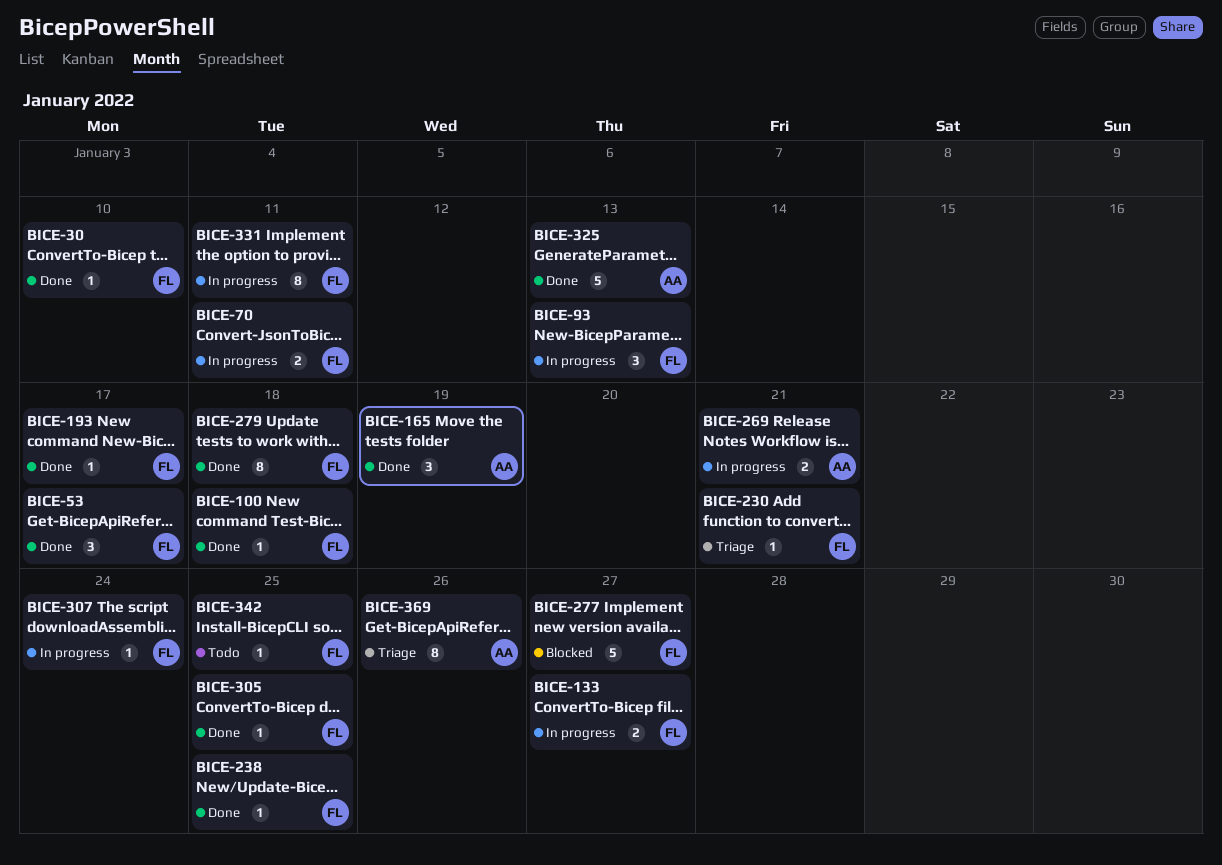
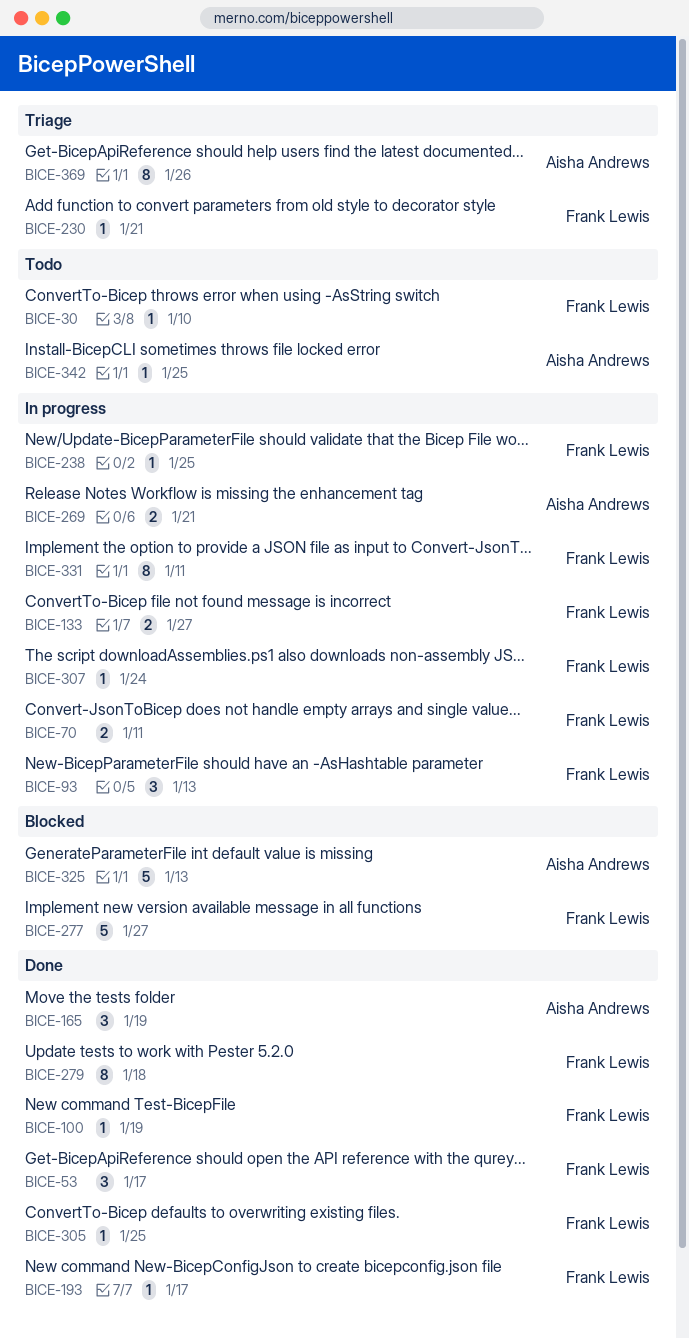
BICE-30, status: Done -> Todo
BICE-100, due: Jan 18 -> Jan 19
BICE-238, status: Done -> In progress
BICE-325, status: Done -> Blocked
BICE-342, owner: Frank Lewis -> Aisha Andrews

